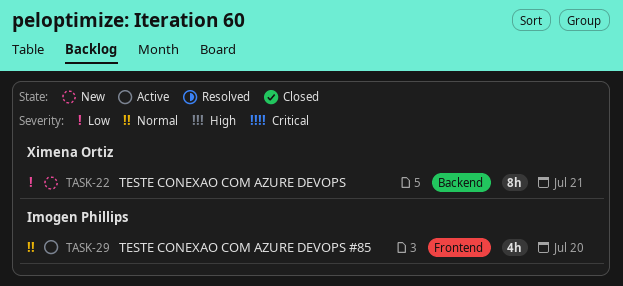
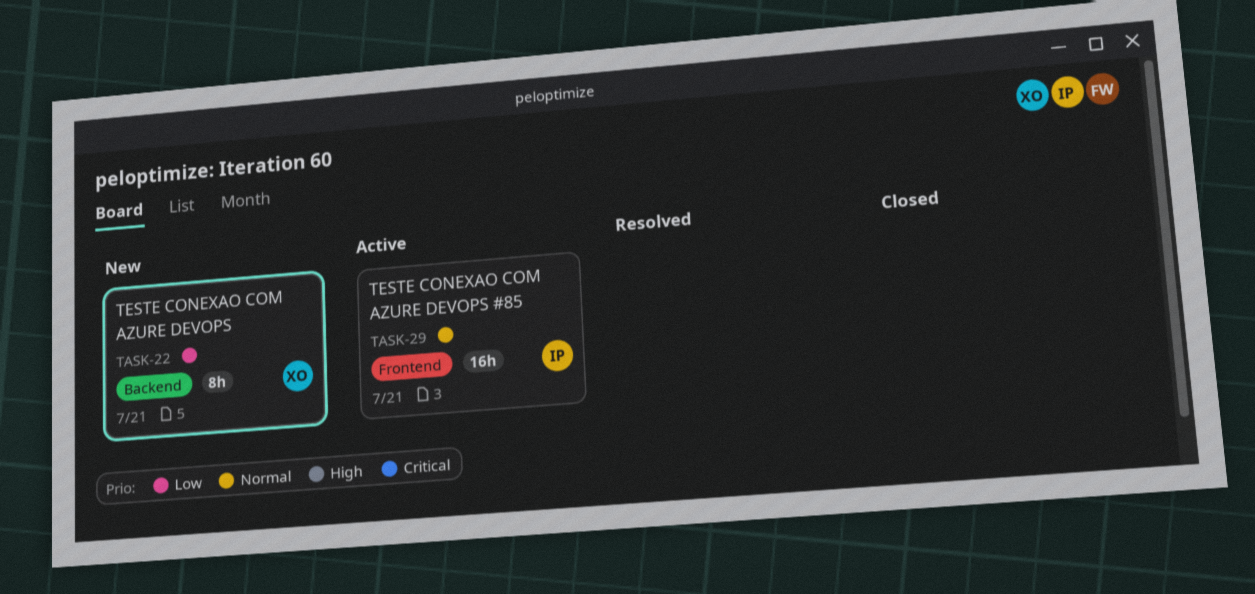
TASK-29, estimate: 4h -> 16h
TASK-29, due: Jul 20 -> Jul 21

